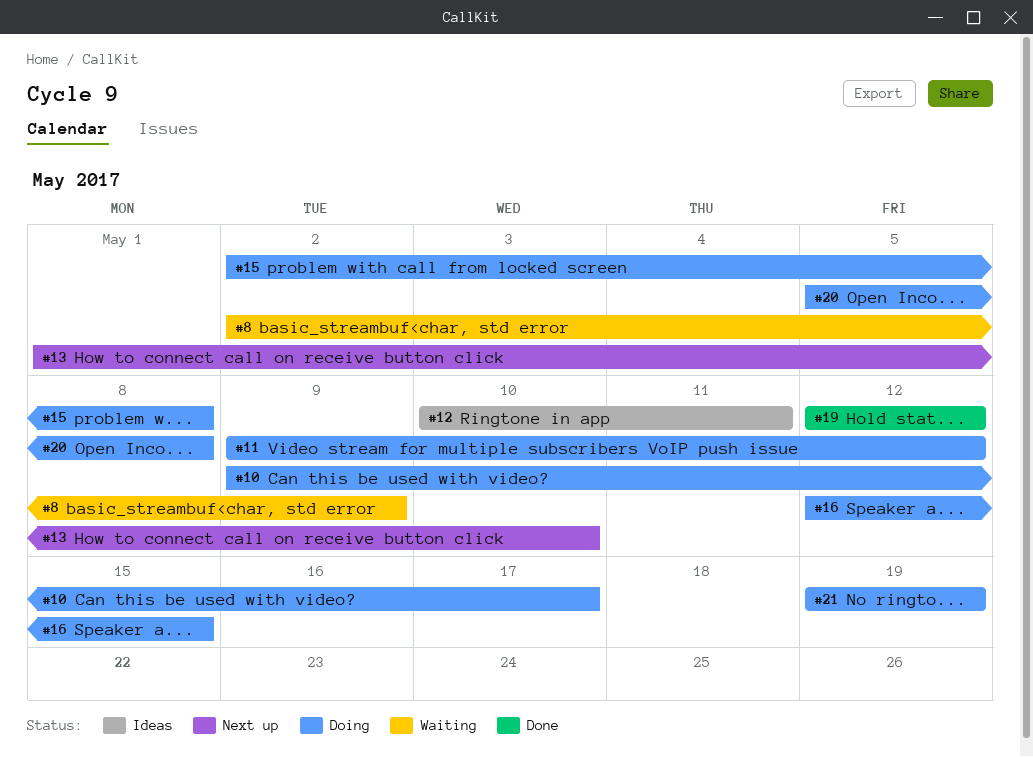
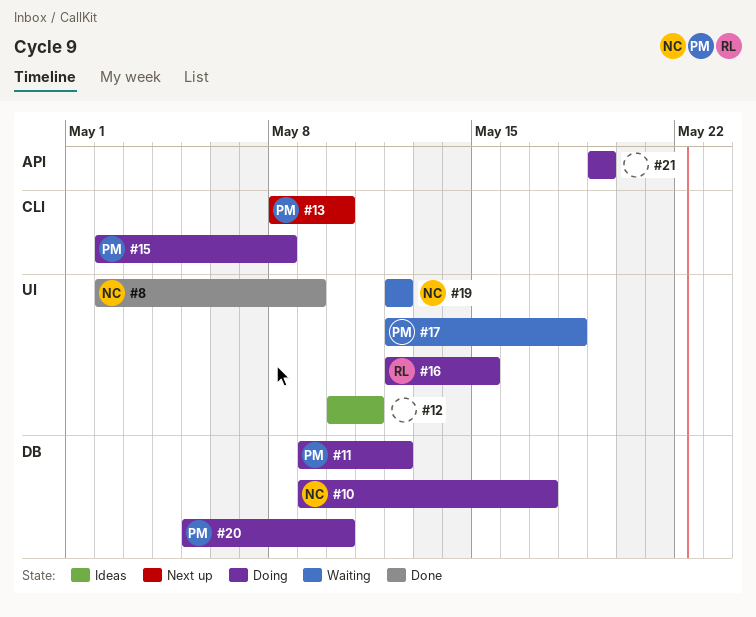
#8, status: Waiting -> Done
#13, start: May 1 -> May 8
#17: none -> present
#19, status: Done -> Waiting
#20, due: May 8 -> May 10

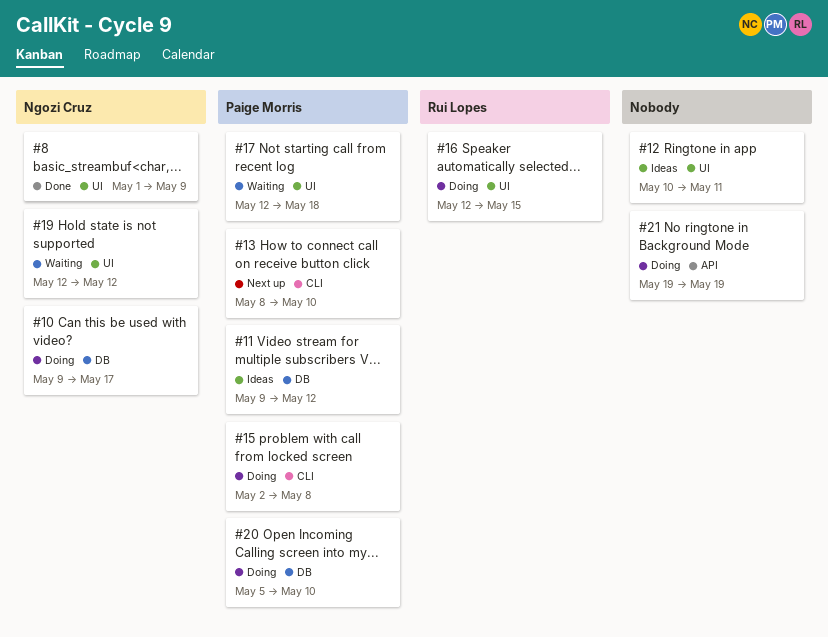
#8, start: May 2 -> May 1
#11, status: Doing -> Ideas

